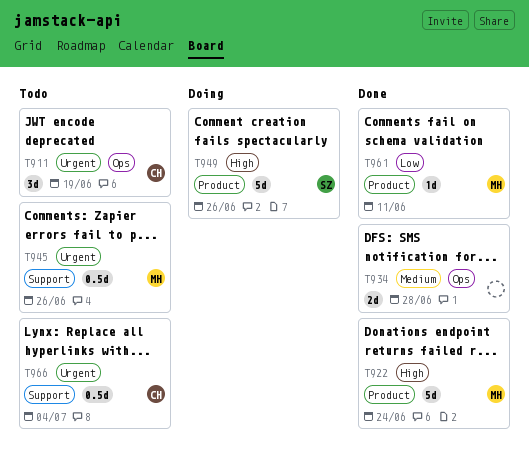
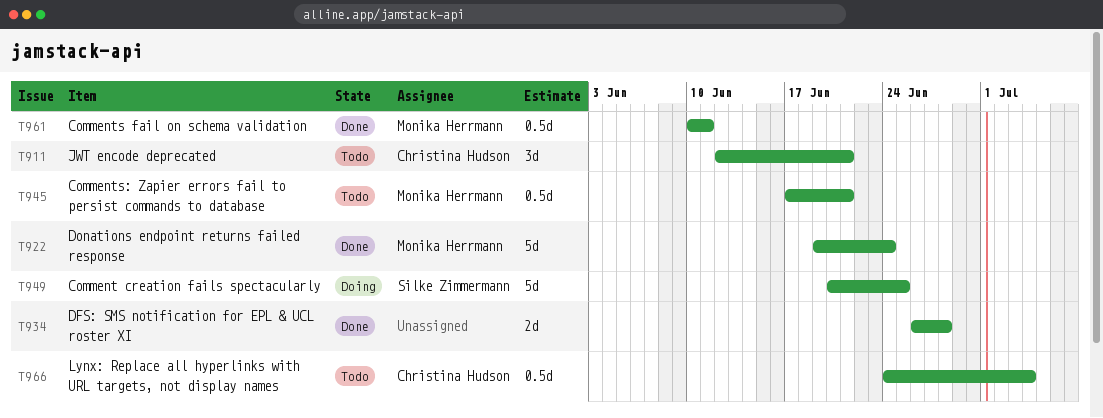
T911, due: Jun 19 -> Jun 21
T945, due: Jun 26 -> Jun 21
T949, due: Jun 26 -> Jun 25
T961, estimate: 1d -> 0.5d

